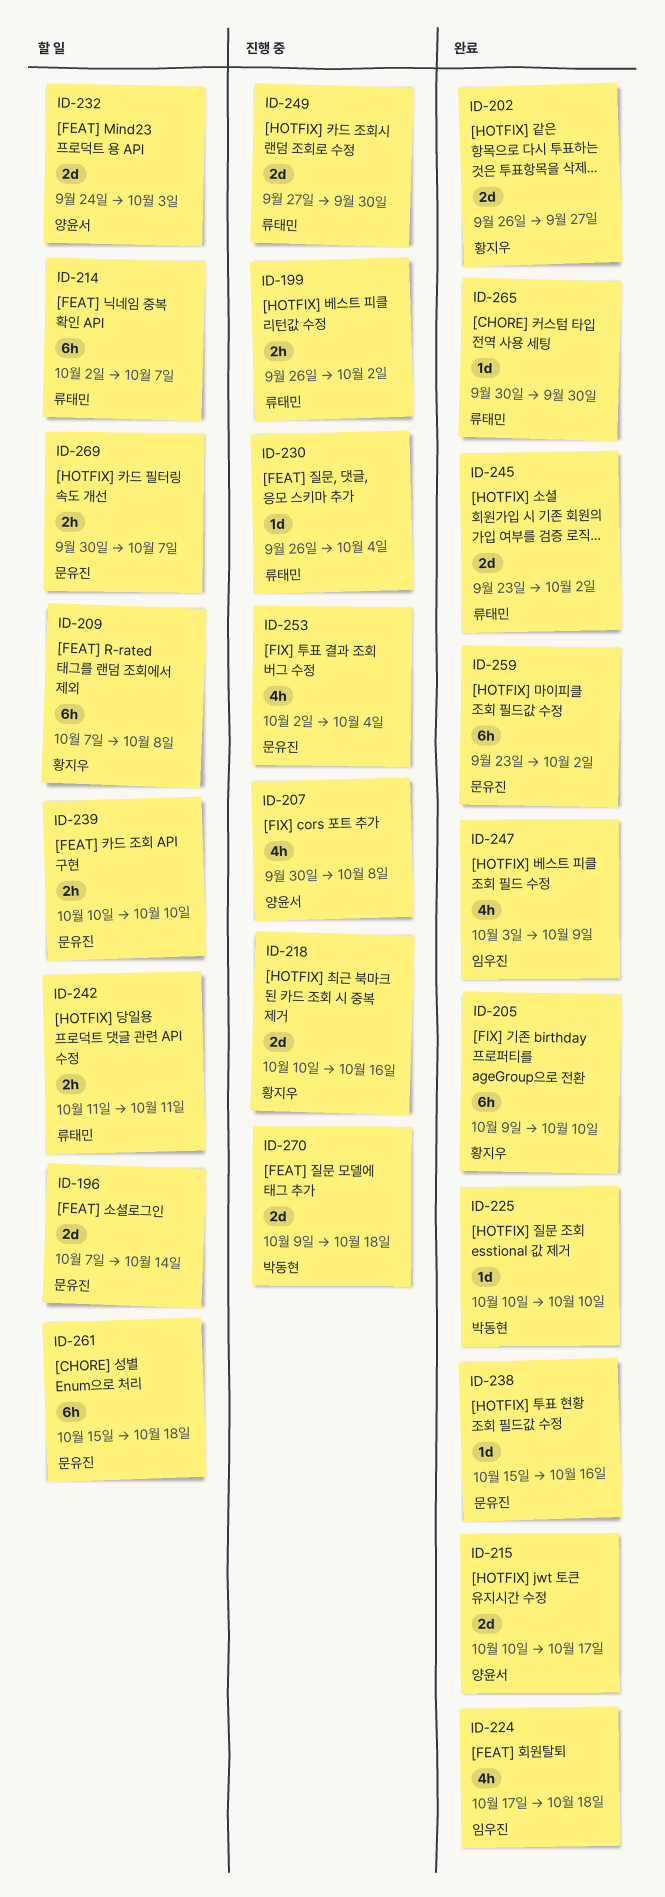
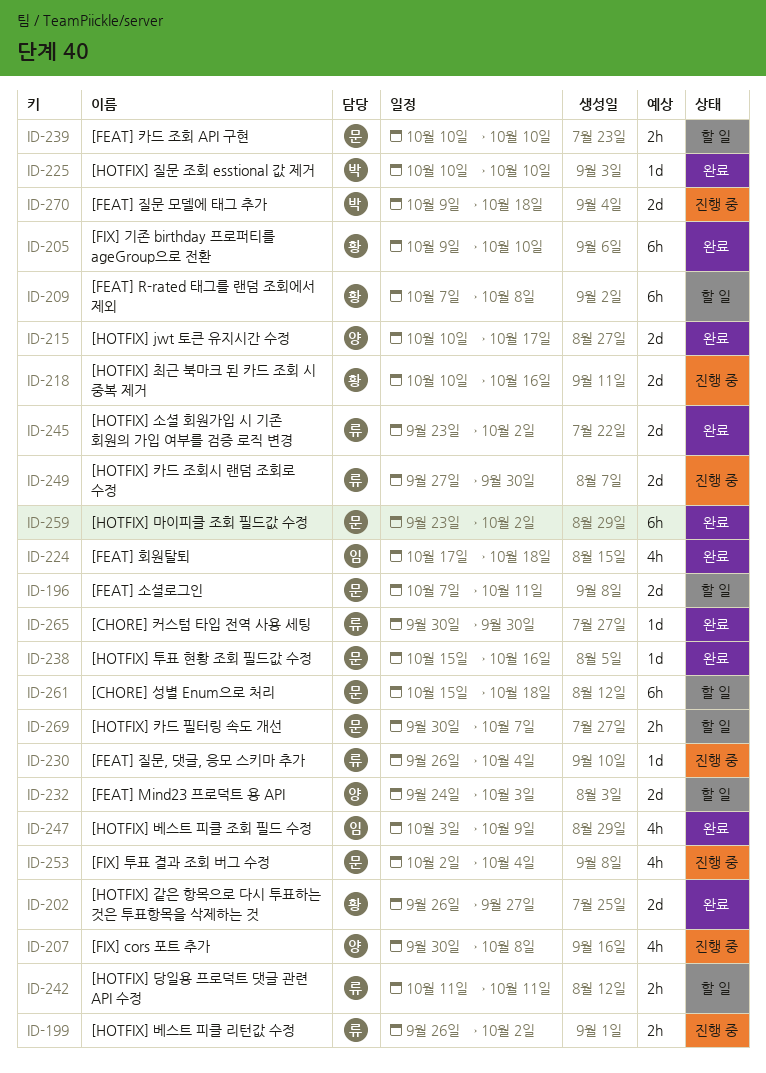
ID-196, due: Oct 14 -> Oct 11
ID-214: present -> none

